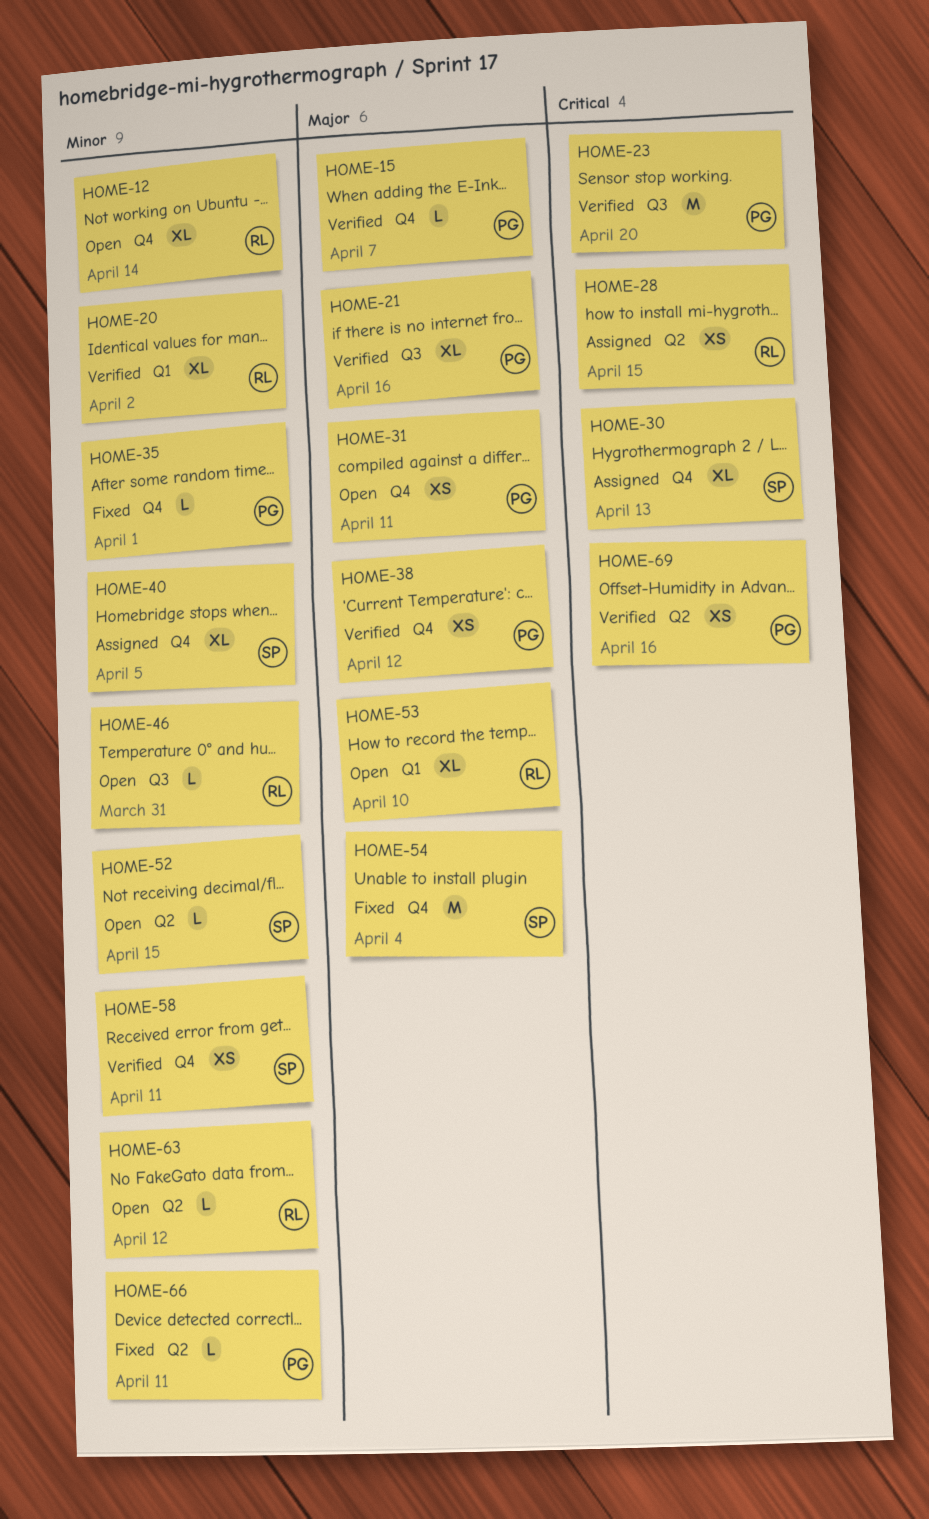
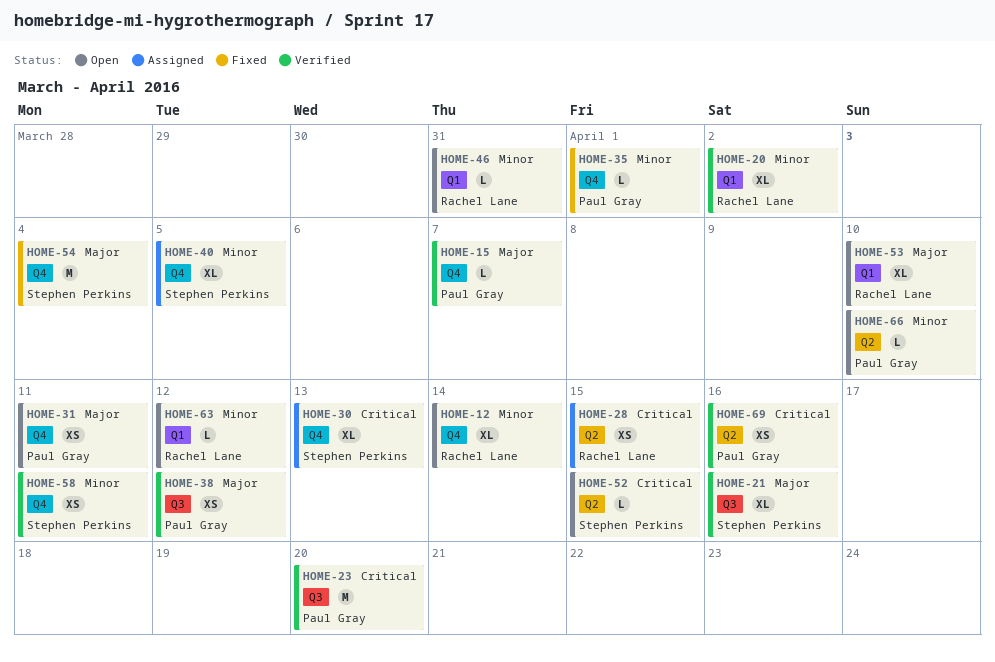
HOME-21, owner: Paul Gray -> Stephen Perkins
HOME-38, label: Q4 -> Q3
HOME-46, label: Q3 -> Q1
HOME-52, priority: Minor -> Critical
HOME-63, label: Q2 -> Q1
HOME-66, status: Fixed -> Open
HOME-66, due: Apr 11 -> Apr 10

